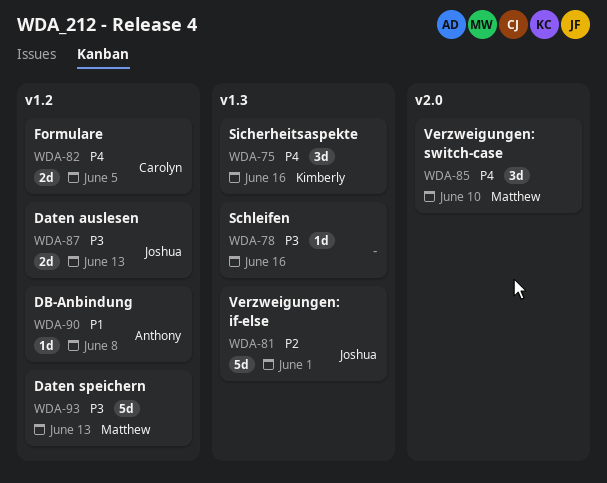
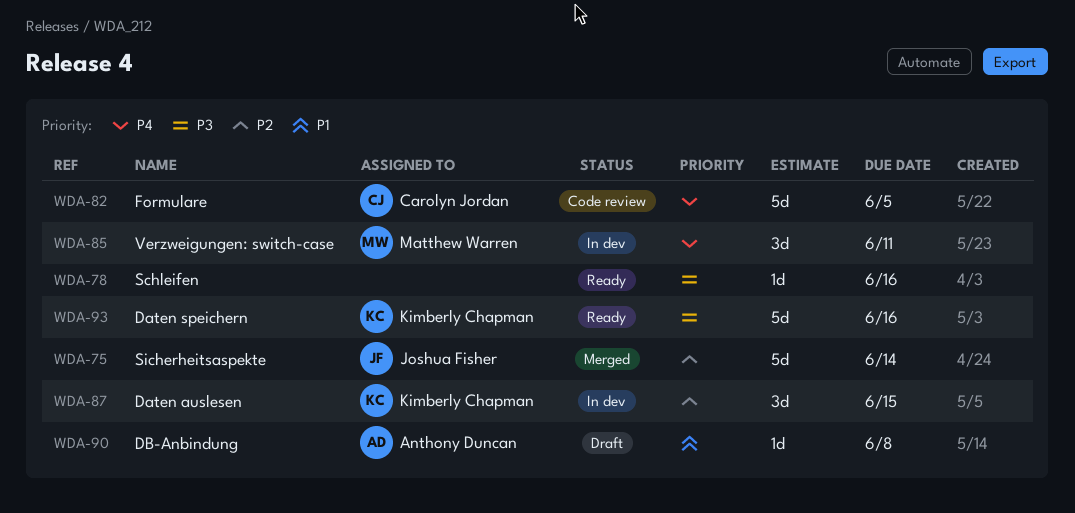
WDA-75, owner: Kimberly Chapman -> Joshua Fisher
WDA-75, priority: P4 -> P2
WDA-75, estimate: 3d -> 5d
WDA-75, due: Jun 16 -> Jun 14
WDA-81: present -> none
WDA-82, estimate: 2d -> 5d
WDA-85, due: Jun 10 -> Jun 11
WDA-87, owner: Joshua Fisher -> Kimberly Chapman
WDA-87, priority: P3 -> P2
WDA-87, estimate: 2d -> 3d
WDA-87, due: Jun 13 -> Jun 15
WDA-93, owner: Matthew Warren -> Kimberly Chapman
WDA-93, due: Jun 13 -> Jun 16

